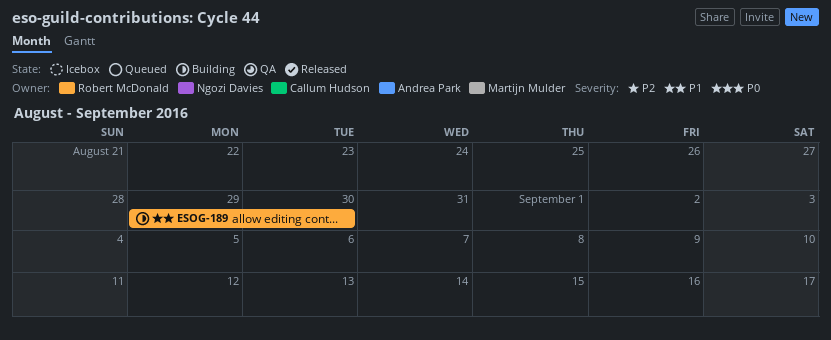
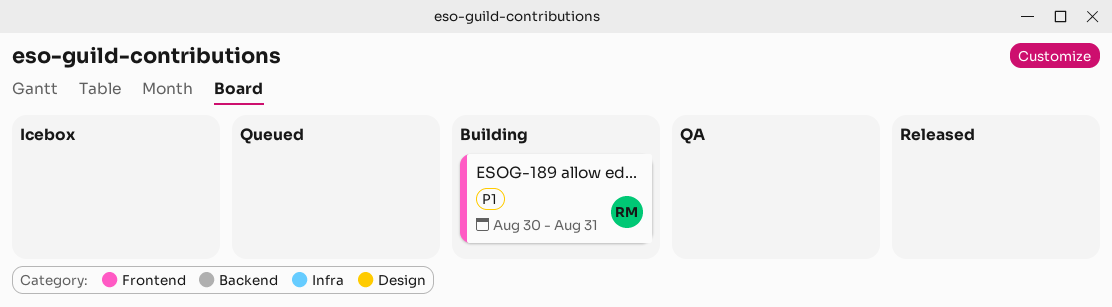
ESOG-189, start: Aug 29 -> Aug 30
ESOG-189, due: Aug 30 -> Aug 31

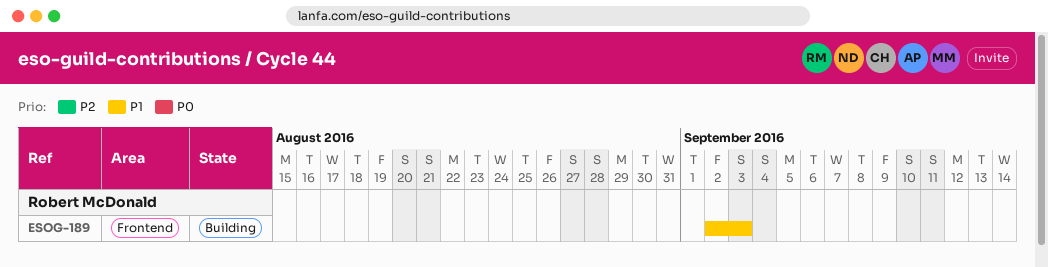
ESOG-189, start: Aug 30 -> Sep 2
ESOG-189, due: Aug 31 -> Sep 3

